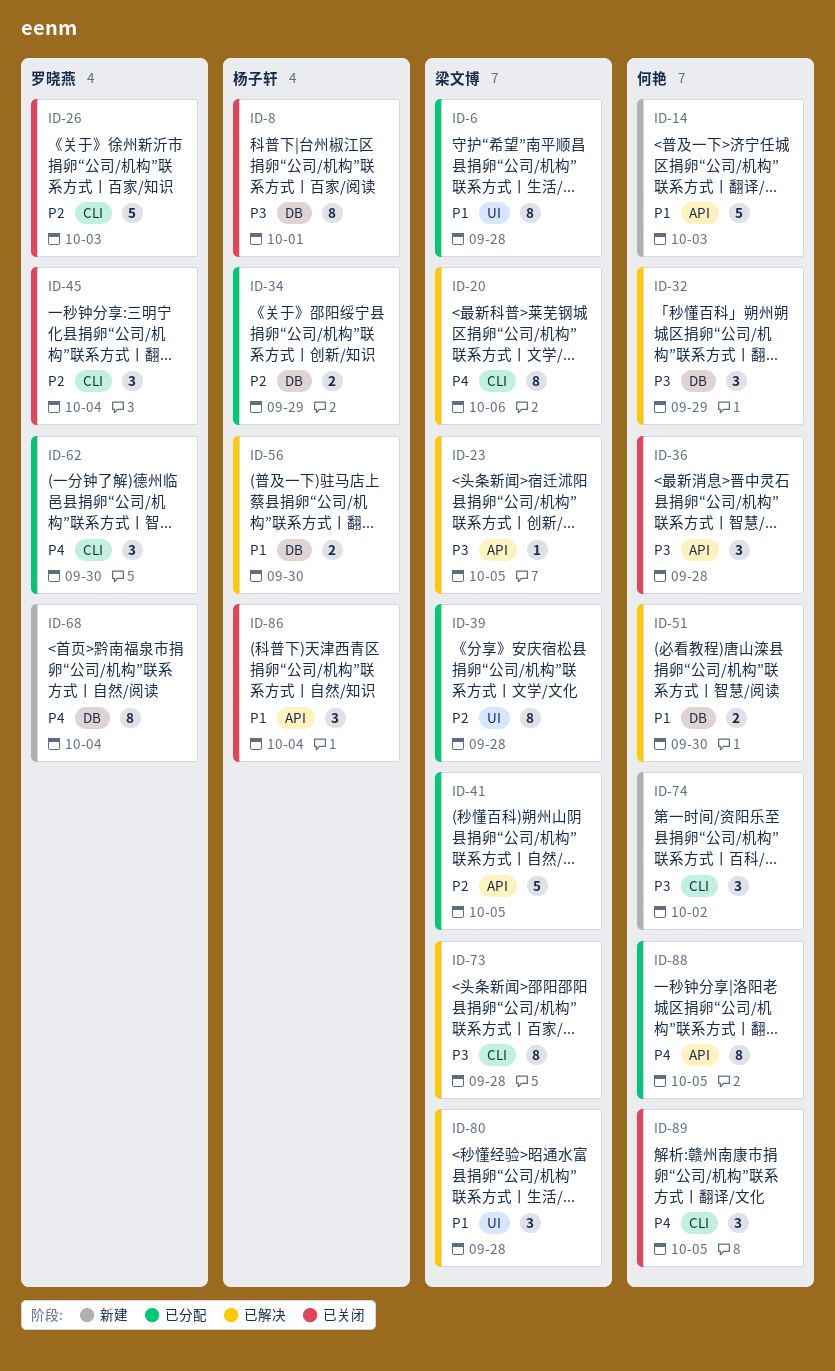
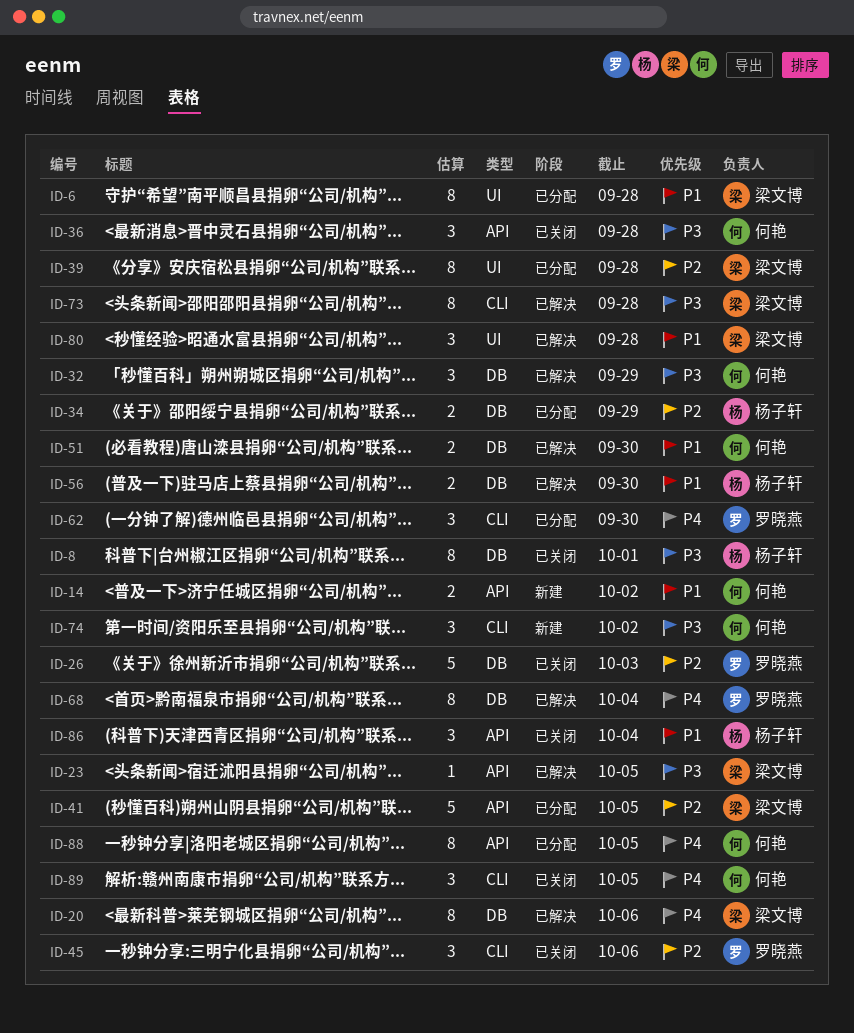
ID-14, estimate: 5 -> 2
ID-14, due: Oct 3 -> Oct 2
ID-20, label: CLI -> DB
ID-26, label: CLI -> DB
ID-45, due: Oct 4 -> Oct 6
ID-68, status: 新建 -> 已解决

